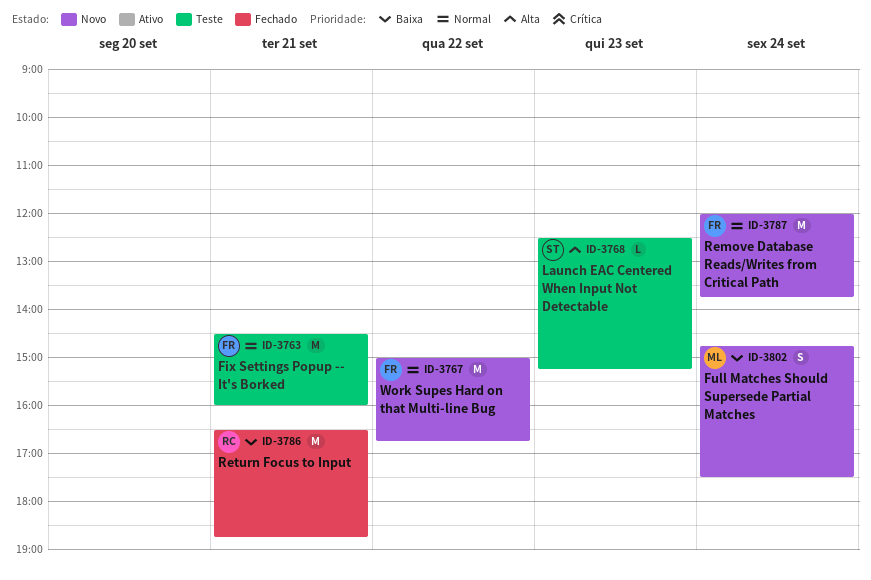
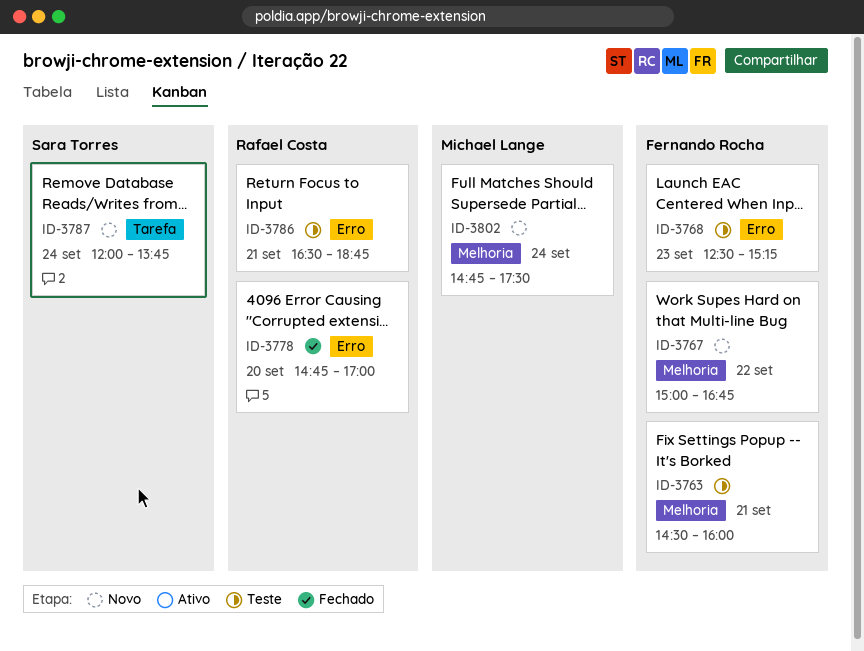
ID-3768, owner: Sara Torres -> Fernando Rocha
ID-3778: none -> present
ID-3786, status: Fechado -> Teste
ID-3787, owner: Fernando Rocha -> Sara Torres

